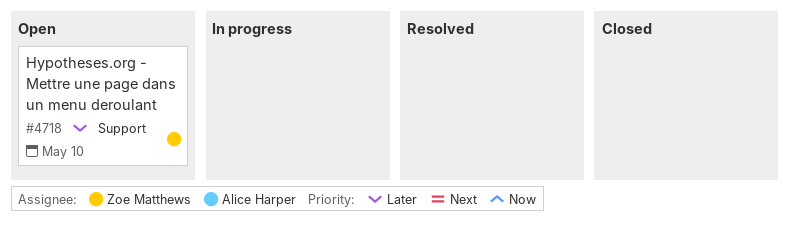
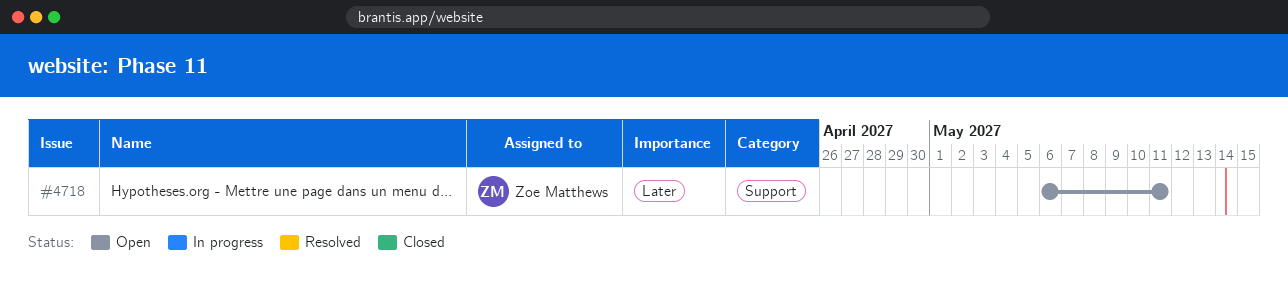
#4718, due: May 10 -> May 11

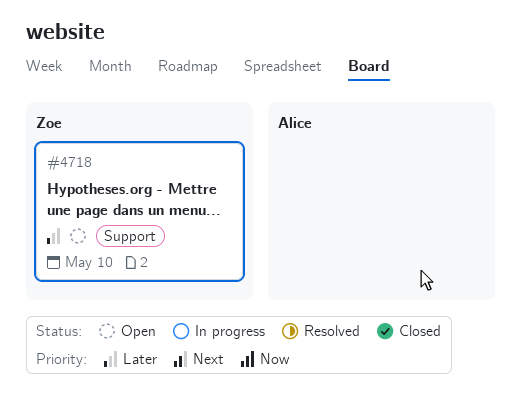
#4718, due: May 11 -> May 10

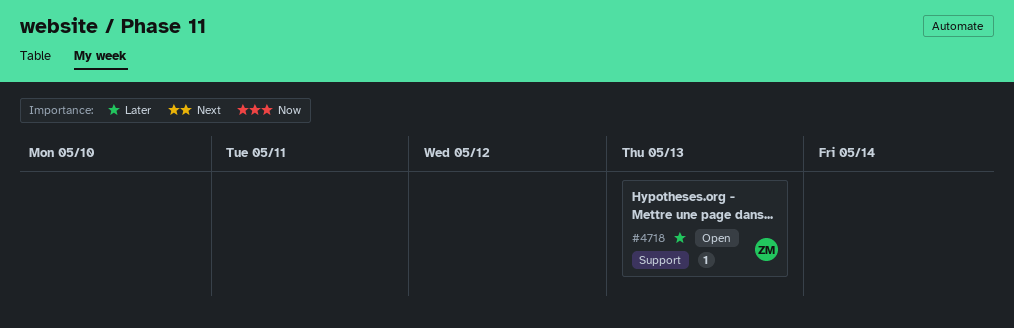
#4718, due: May 10 -> May 13

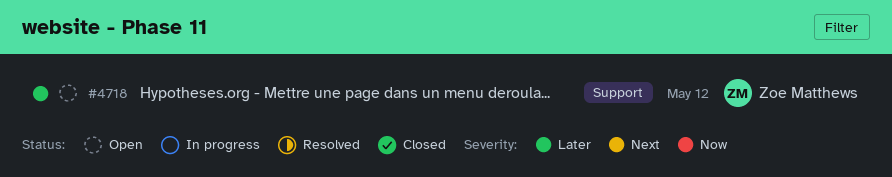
#4718, due: May 13 -> May 12

